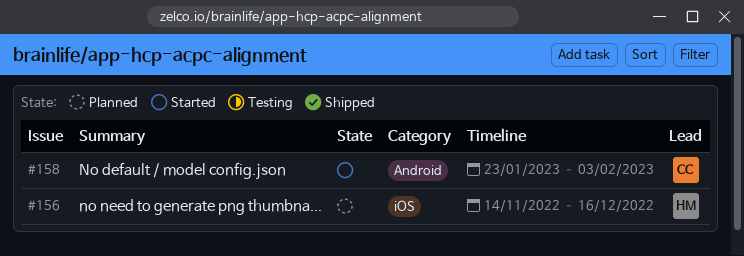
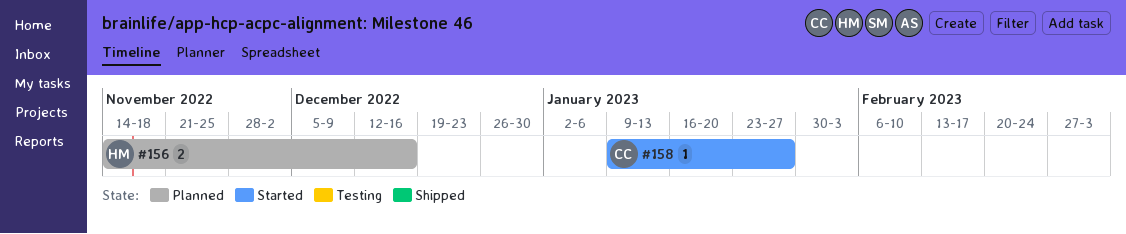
#158, start: Jan 23 -> Jan 9
#158, due: Feb 3 -> Jan 27

